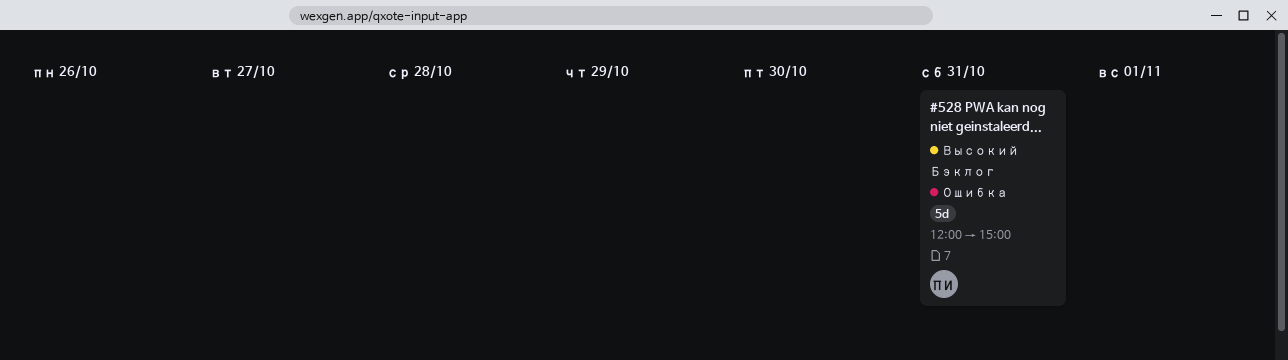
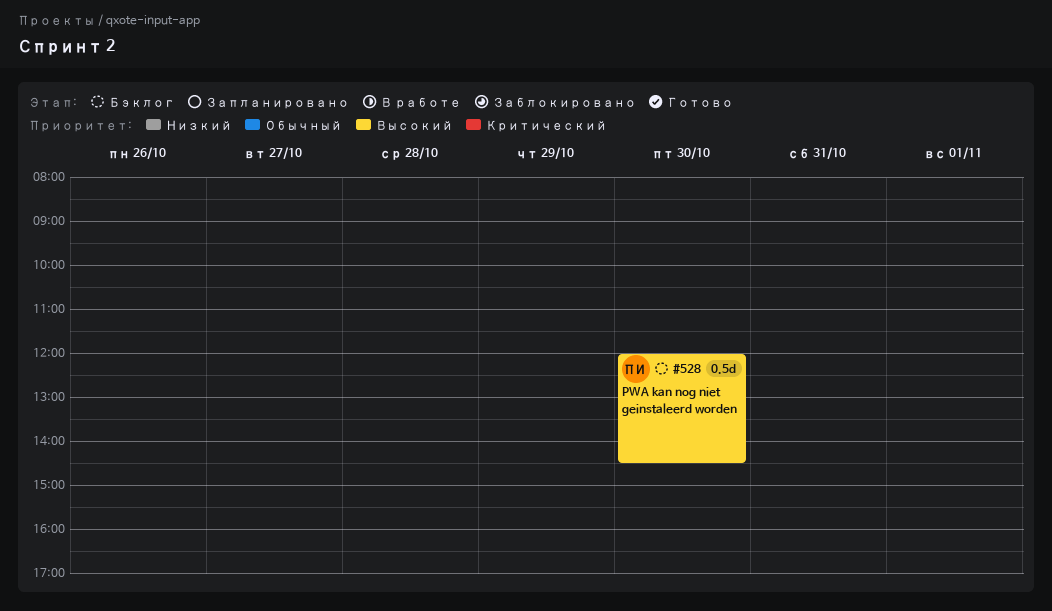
#528, estimate: 5d -> 0.5d
#528, day: Oct 31 -> Oct 30
#528, ends: 15:00 -> 14:30

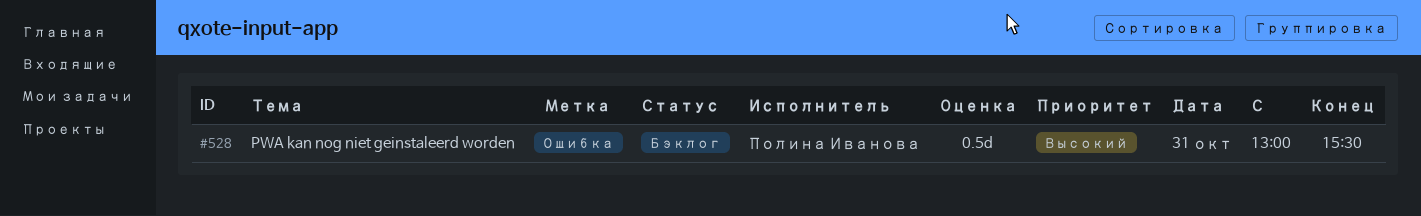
#528, day: Oct 30 -> Oct 31
#528, begins: 12:00 -> 13:00
#528, ends: 14:30 -> 15:30

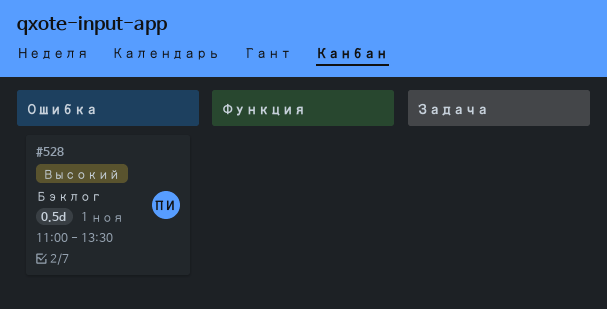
#528, day: Oct 31 -> Nov 1
#528, begins: 13:00 -> 11:00
#528, ends: 15:30 -> 13:30

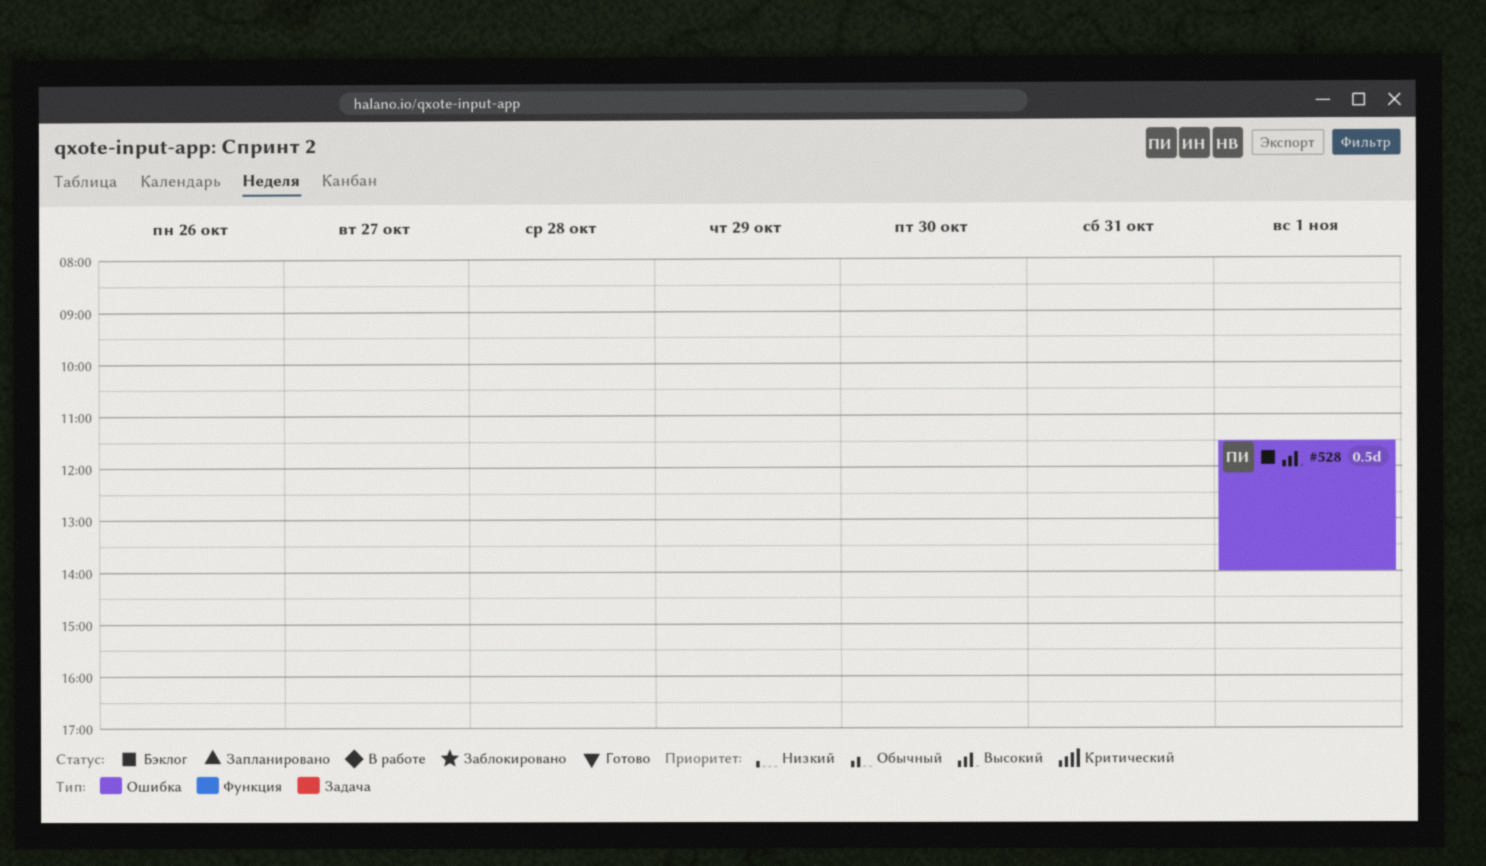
#528, begins: 11:00 -> 11:30
#528, ends: 13:30 -> 14:00

